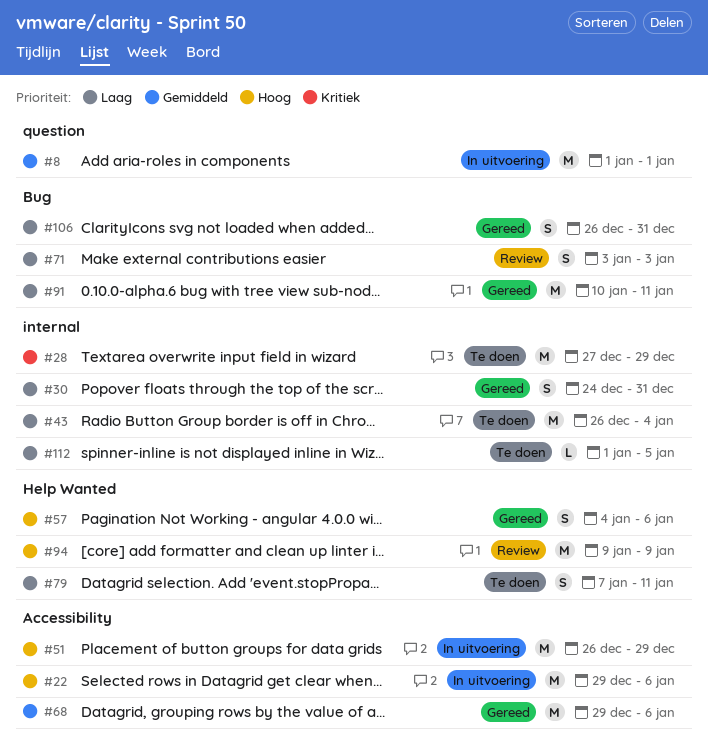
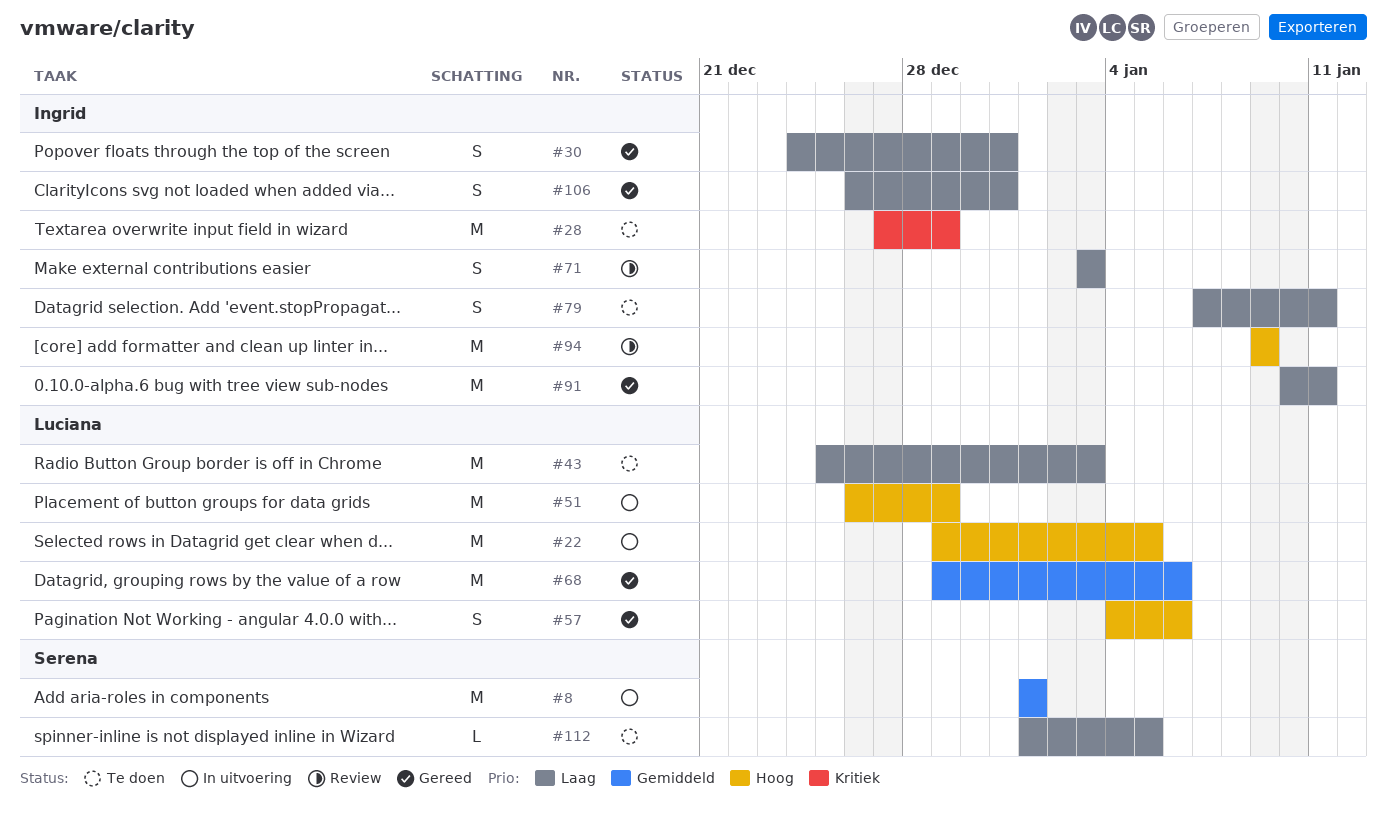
#22, due: Jan 6 -> Jan 5
#43, start: Dec 26 -> Dec 25
#43, due: Jan 4 -> Jan 3

